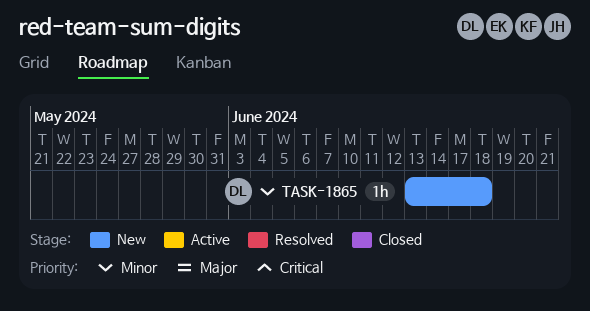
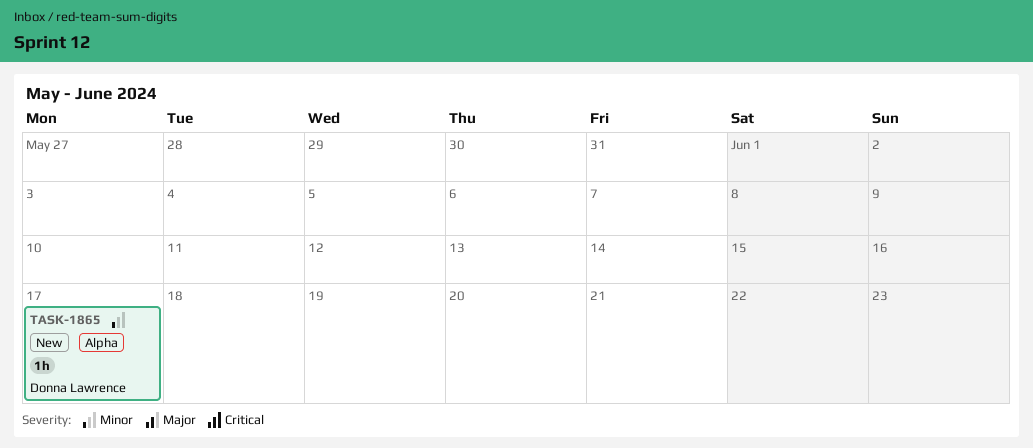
TASK-1865, due: Jun 18 -> Jun 17

